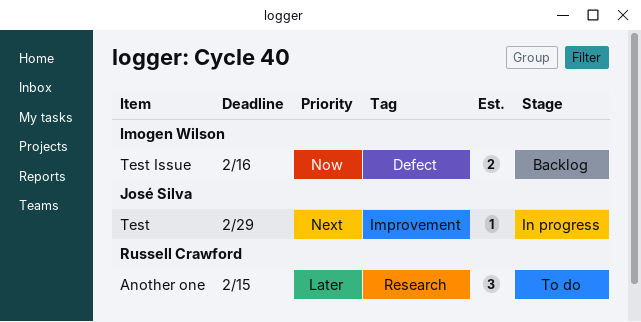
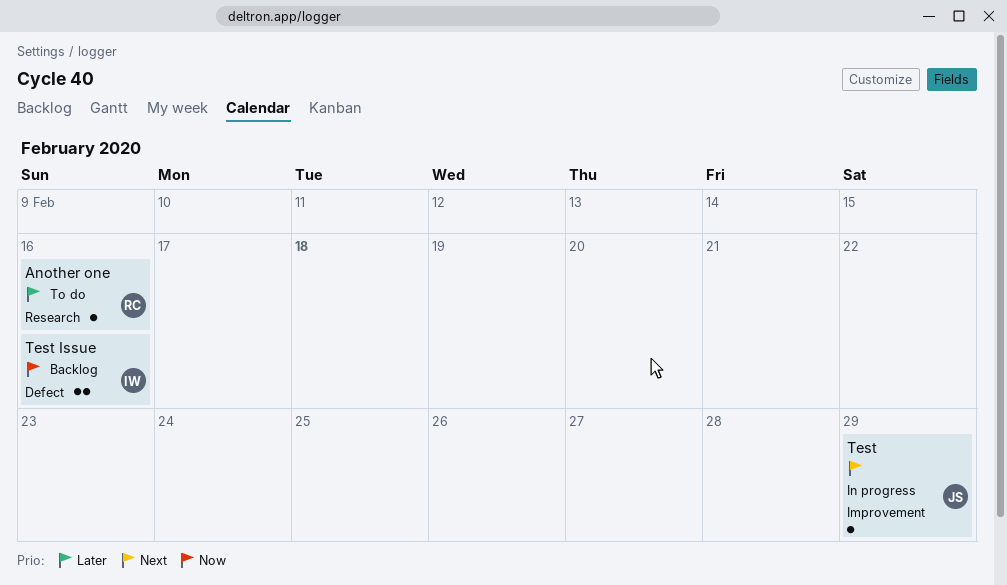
Another one, estimate: 3 -> 1
Another one, due: Feb 15 -> Feb 16

